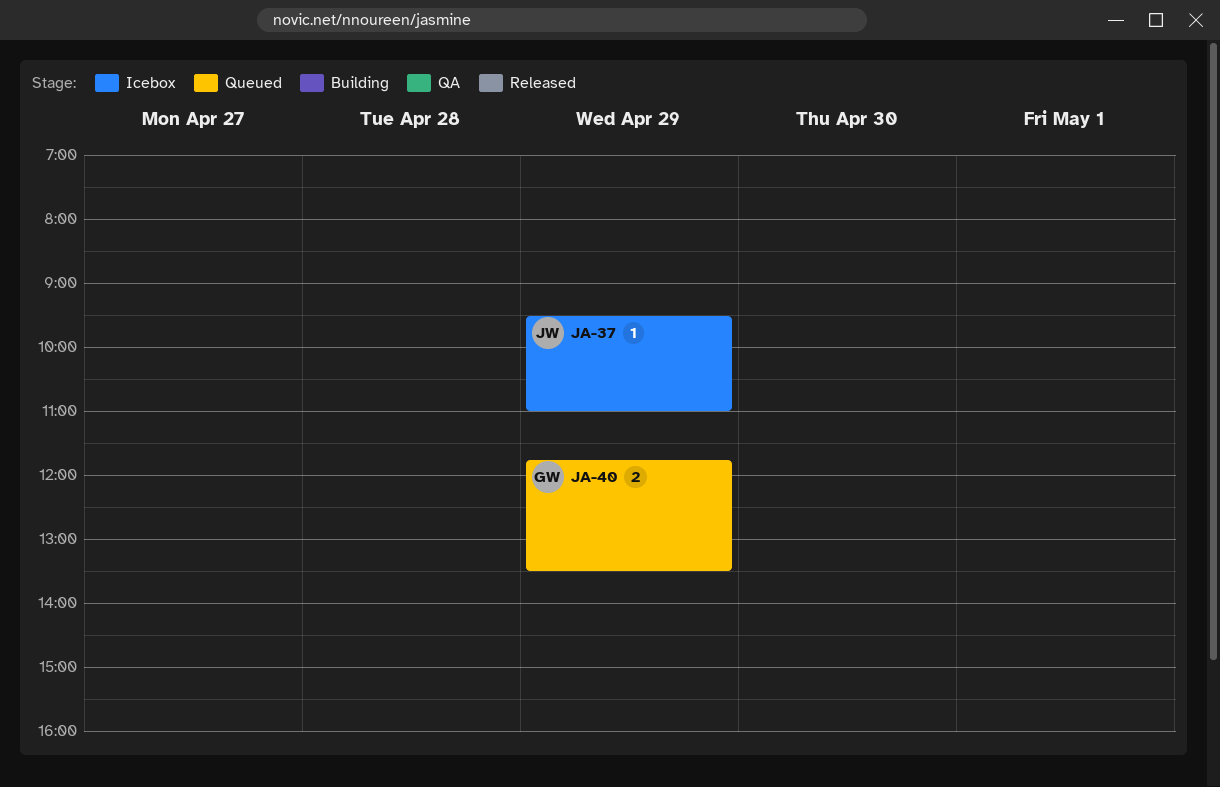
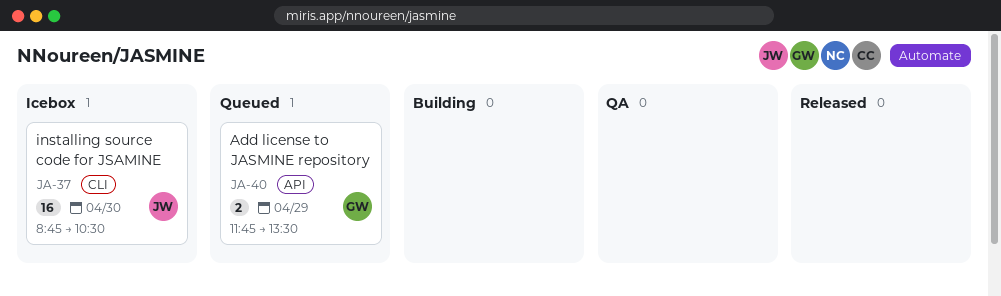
JA-37, estimate: 1 -> 16
JA-37, day: Apr 29 -> Apr 30
JA-37, begins: 09:30 -> 08:45
JA-37, ends: 11:00 -> 10:30

